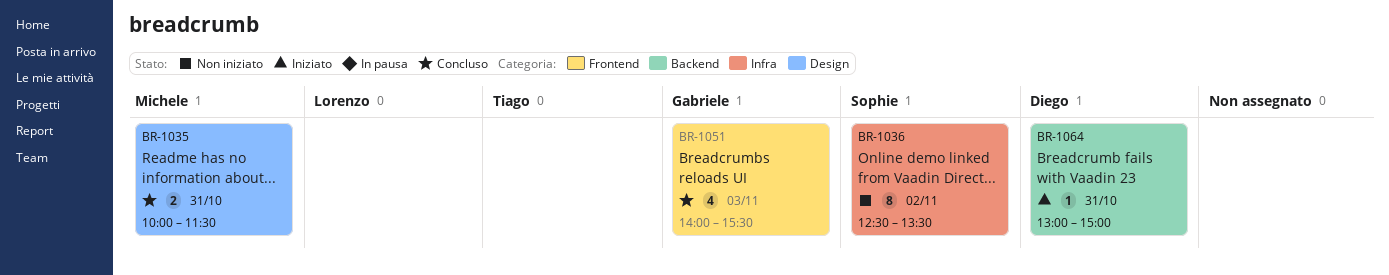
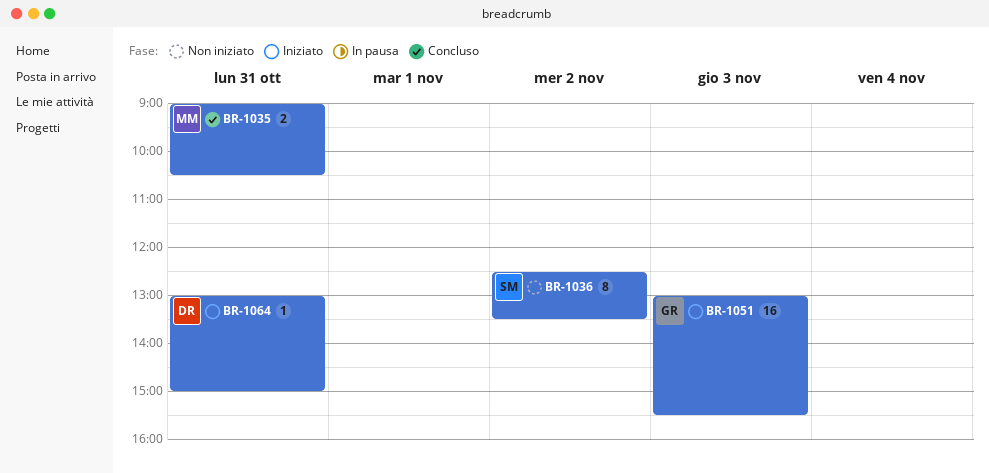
BR-1035, begins: 10:00 -> 09:00
BR-1035, ends: 11:30 -> 10:30
BR-1051, status: Concluso -> Iniziato
BR-1051, estimate: 4 -> 16
BR-1051, begins: 14:00 -> 13:00

